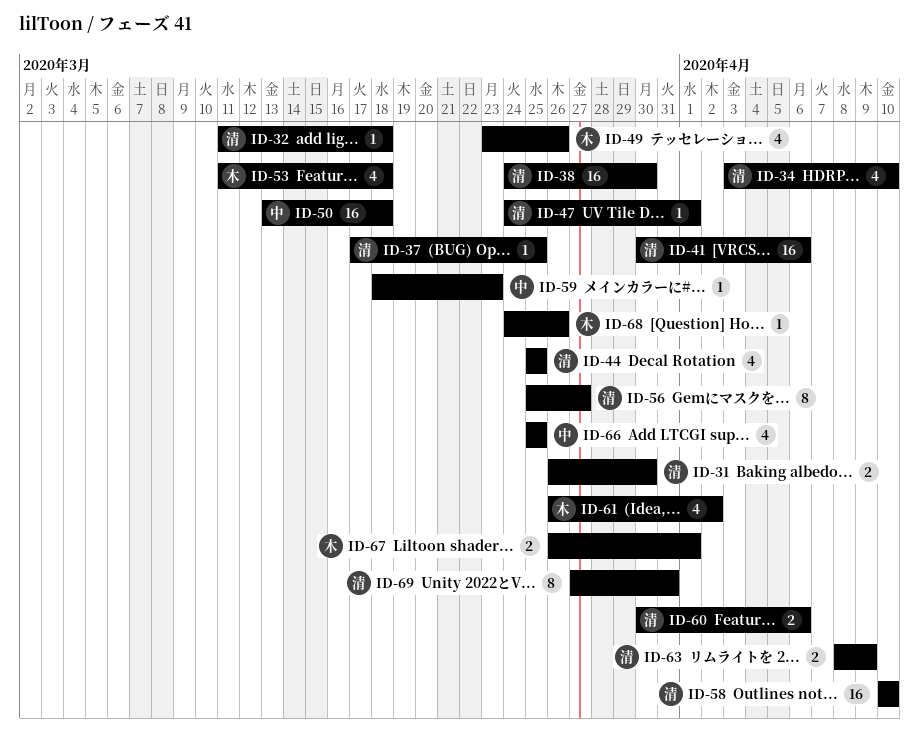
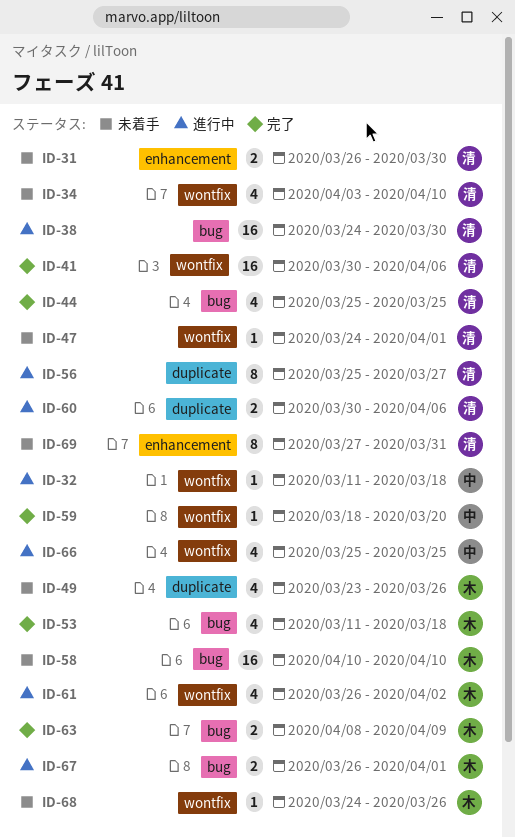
ID-32, owner: 清 -> 中
ID-37: present -> none
ID-50: present -> none
ID-58, owner: 清 -> 木
ID-59, due: Mar 23 -> Mar 20
ID-63, owner: 清 -> 木

